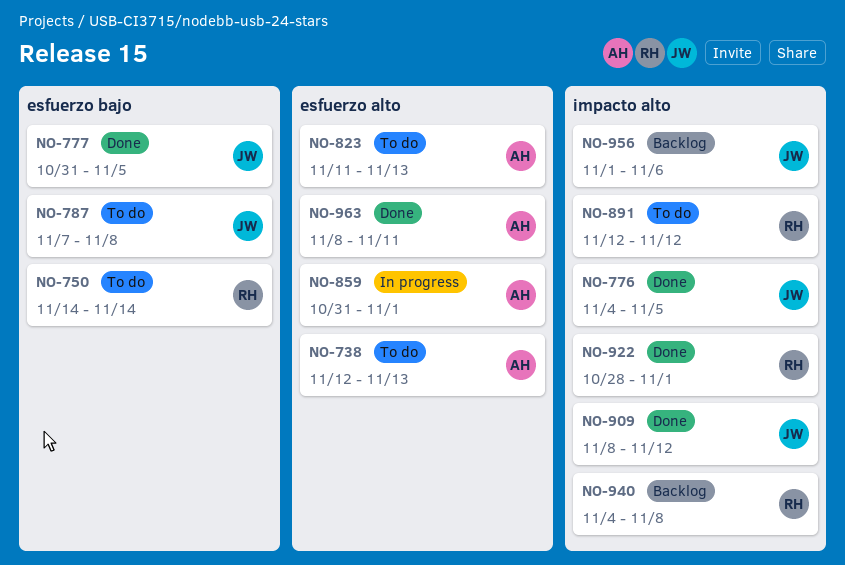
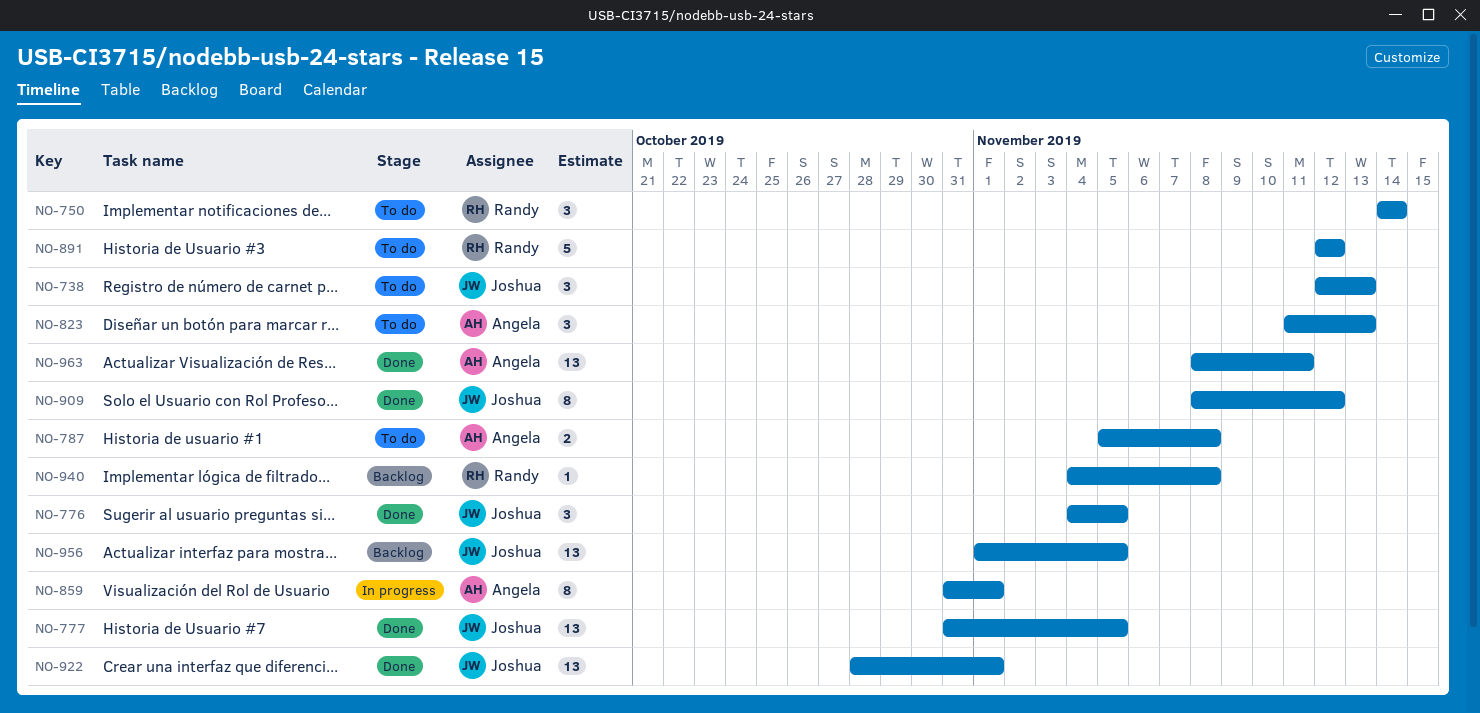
NO-738, owner: Angela -> Joshua
NO-787, owner: Joshua -> Angela
NO-787, start: Nov 7 -> Nov 5
NO-922, owner: Randy -> Joshua
NO-956, due: Nov 6 -> Nov 5

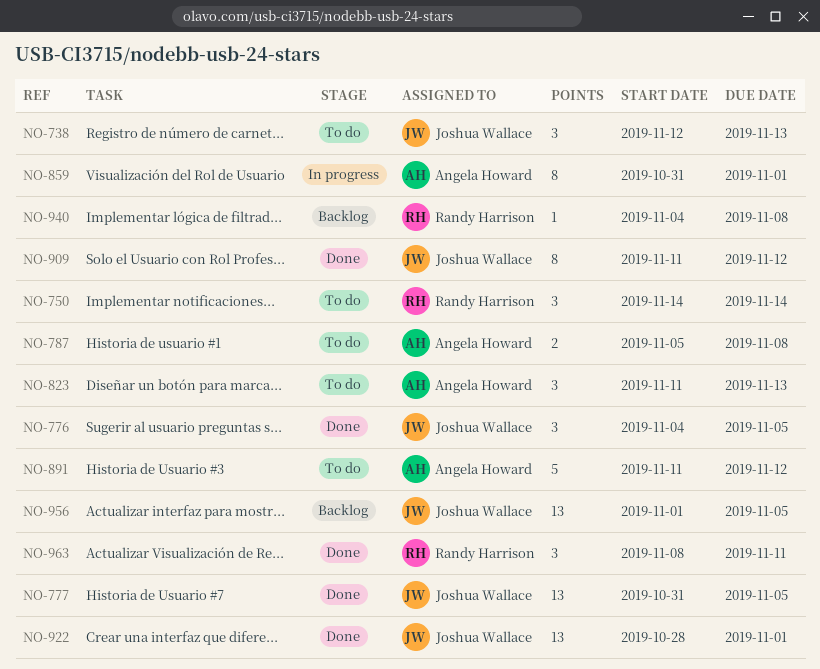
NO-891, owner: Randy Harrison -> Angela Howard
NO-891, start: Nov 12 -> Nov 11
NO-909, start: Nov 8 -> Nov 11
NO-963, owner: Angela Howard -> Randy Harrison
NO-963, estimate: 13 -> 3

